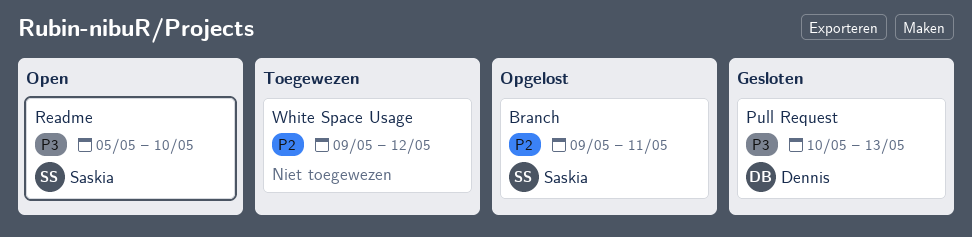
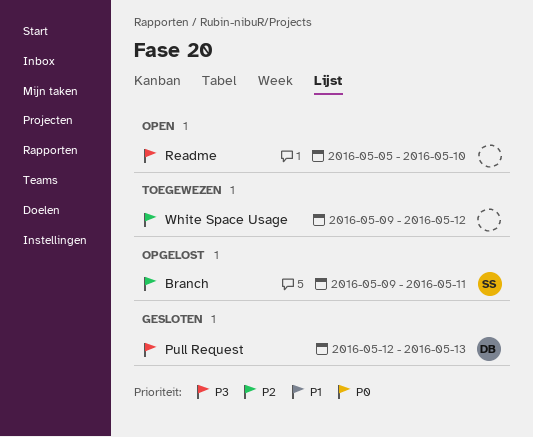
Pull Request, start: May 10 -> May 12
Readme, owner: Saskia -> none

